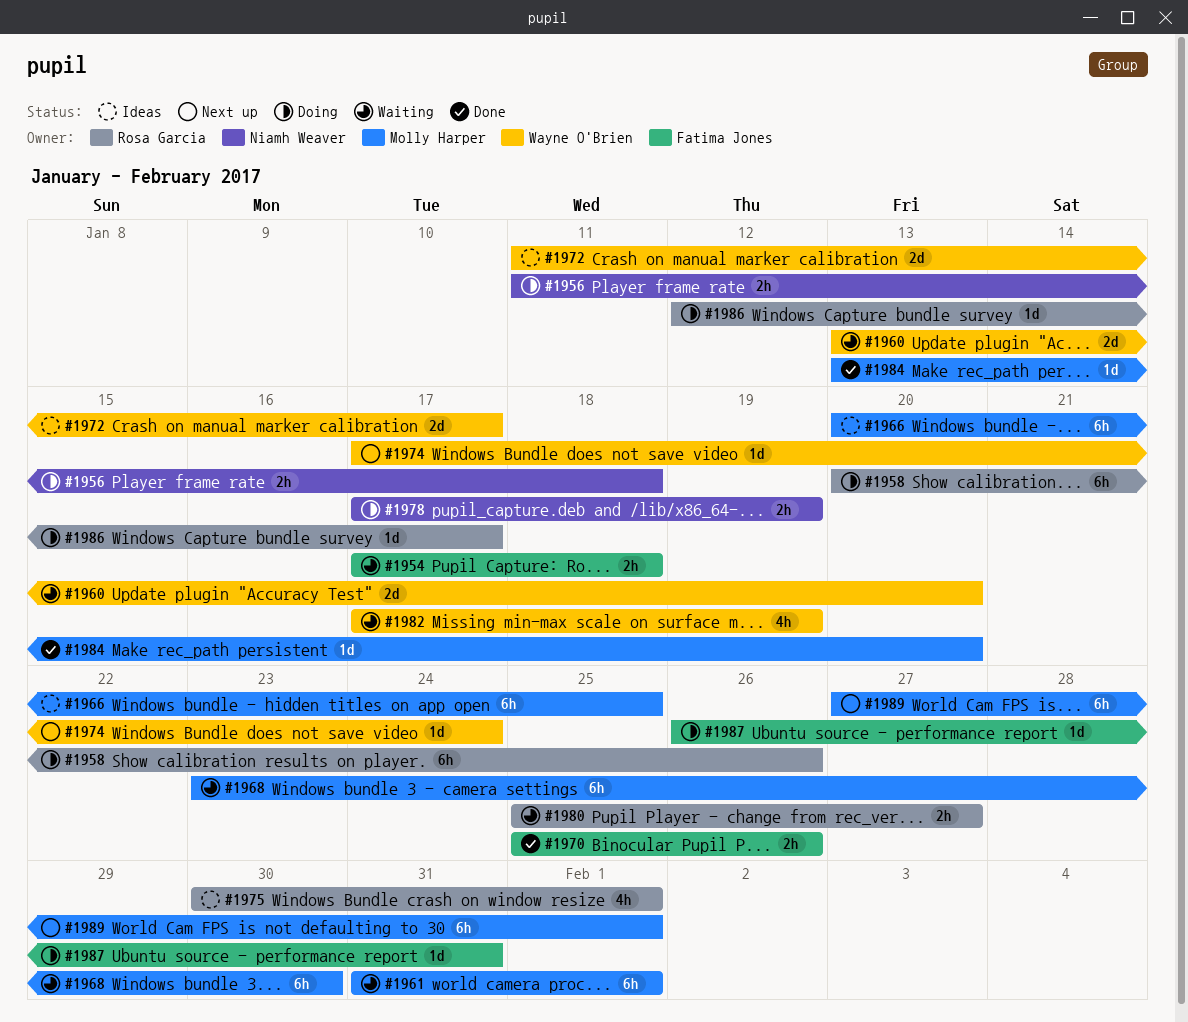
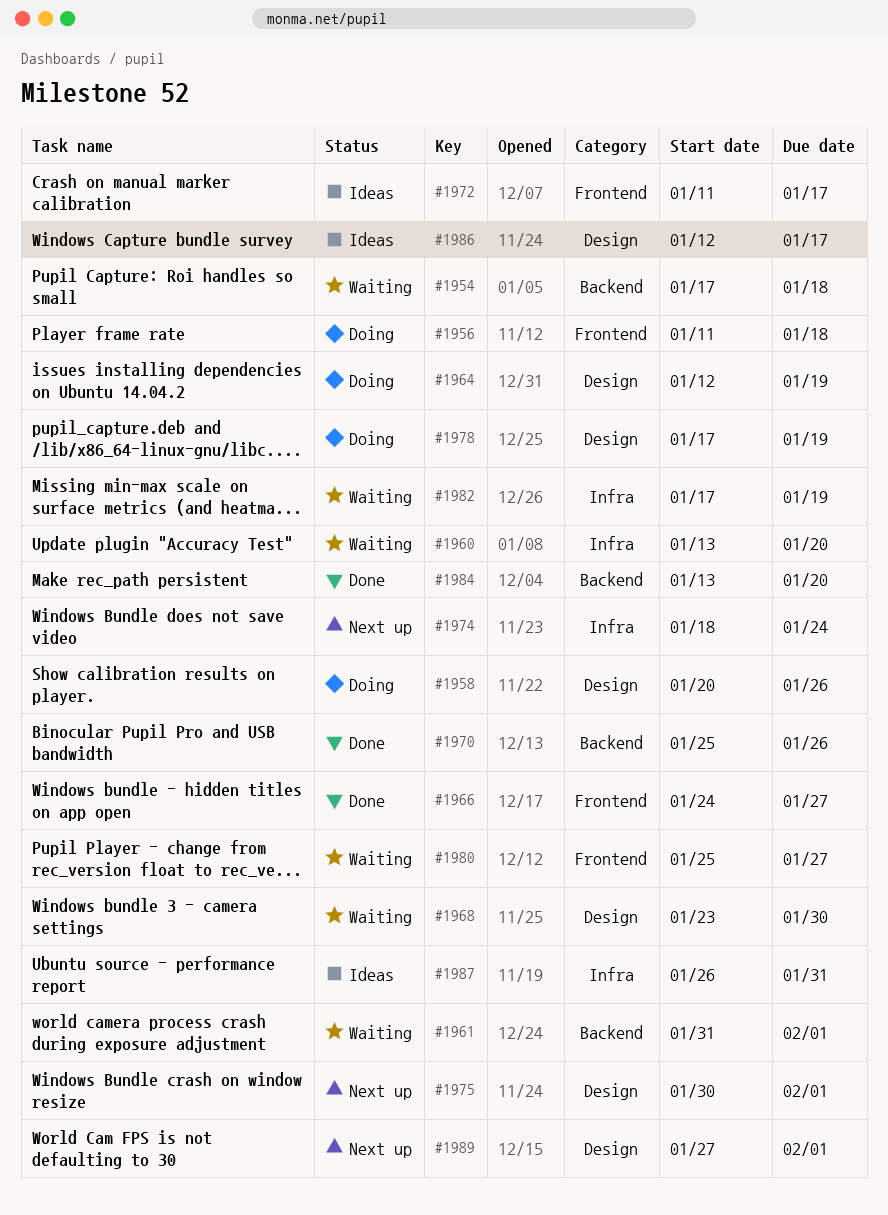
#1964: none -> present
#1966, status: Ideas -> Done
#1966, start: Jan 20 -> Jan 24
#1966, due: Jan 25 -> Jan 27
#1974, start: Jan 17 -> Jan 18
#1975, status: Ideas -> Next up
#1986, status: Doing -> Ideas
#1987, status: Doing -> Ideas

